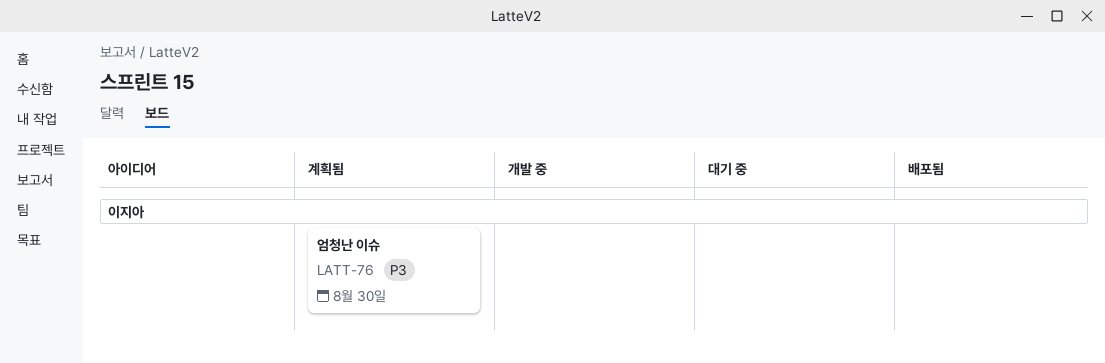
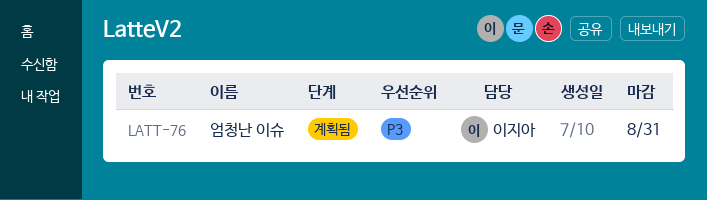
LATT-76, due: Aug 30 -> Aug 31

